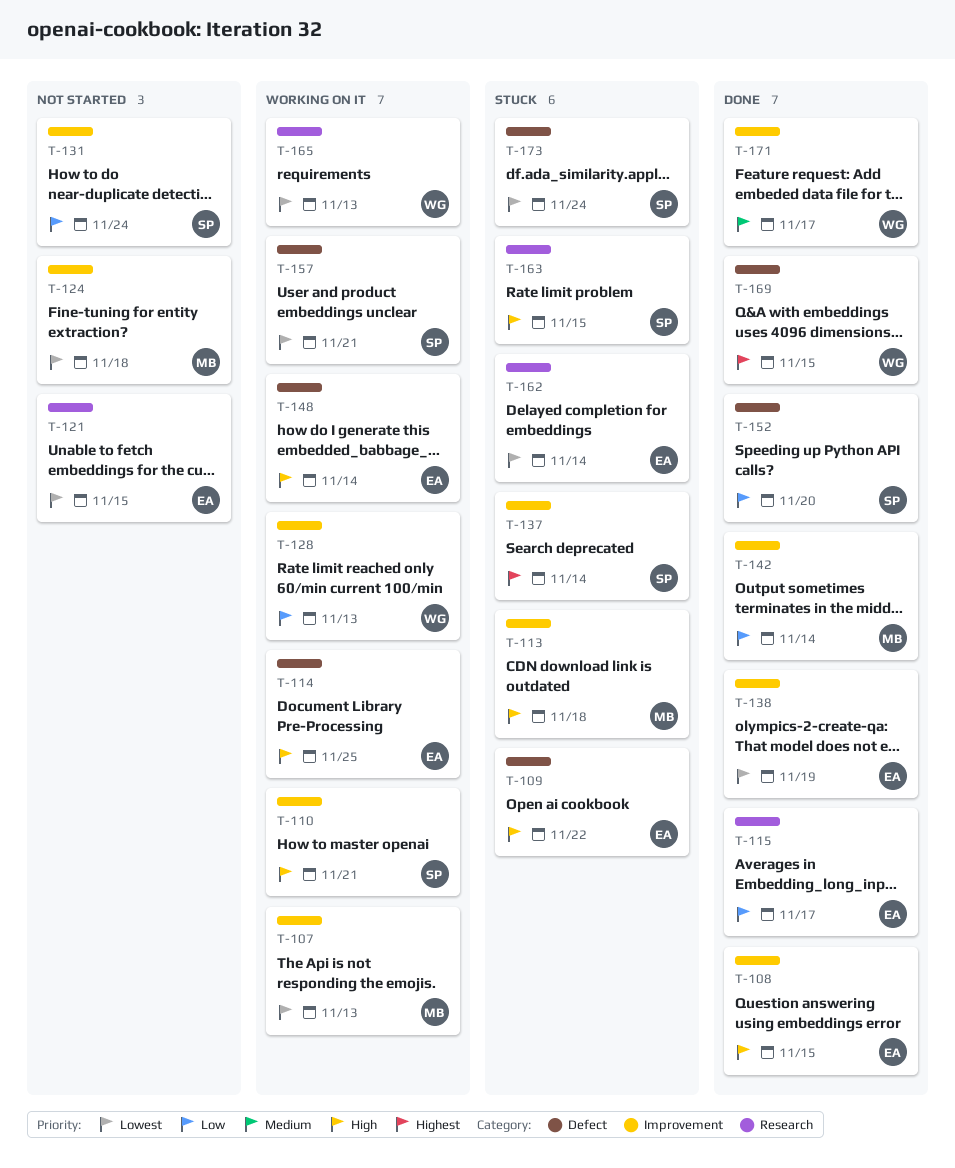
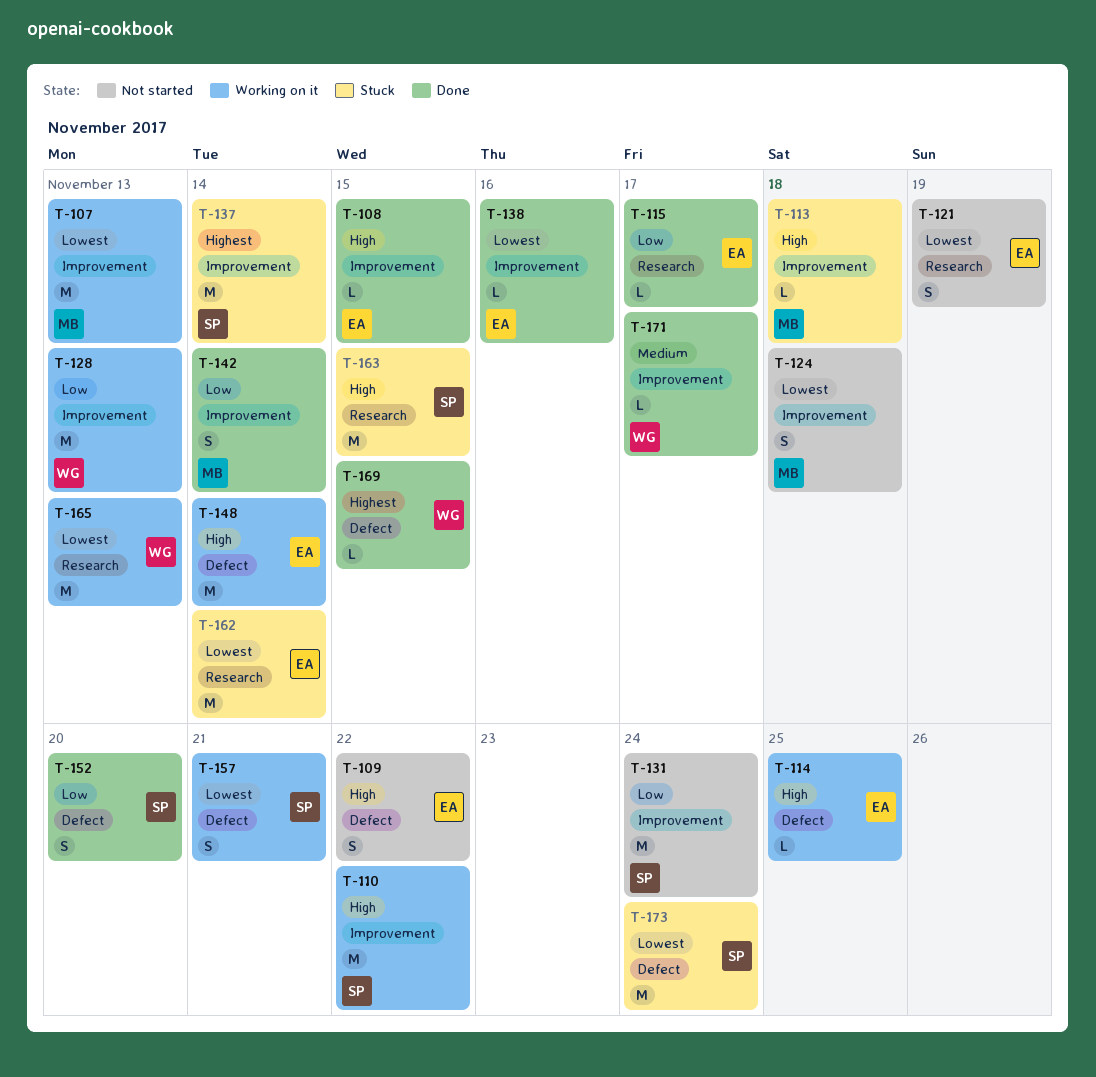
T-109, status: Stuck -> Not started
T-110, due: Nov 21 -> Nov 22
T-121, due: Nov 15 -> Nov 19
T-138, due: Nov 19 -> Nov 16

